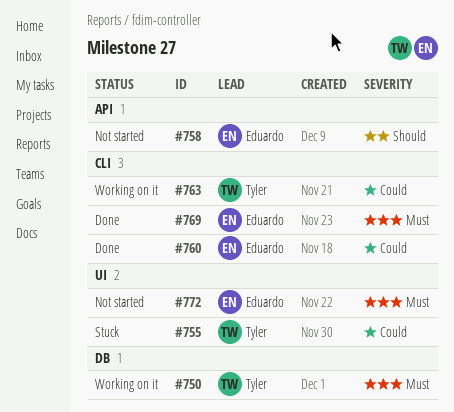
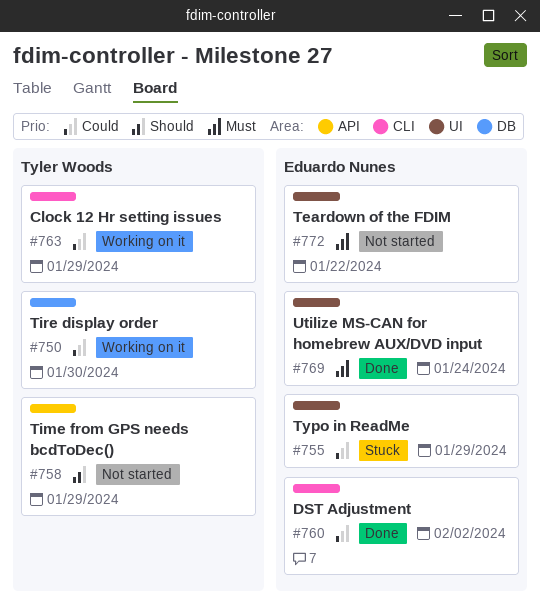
#750, priority: Must -> Could
#755, owner: Tyler Woods -> Eduardo Nunes
#758, owner: Eduardo Nunes -> Tyler Woods
#769, label: CLI -> UI

